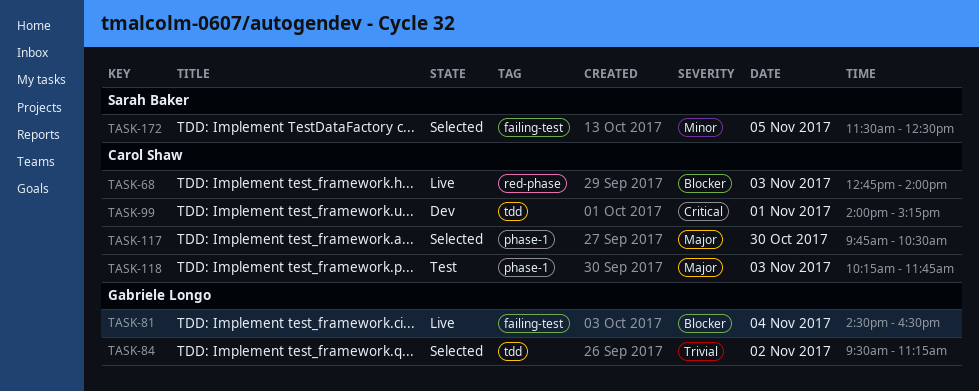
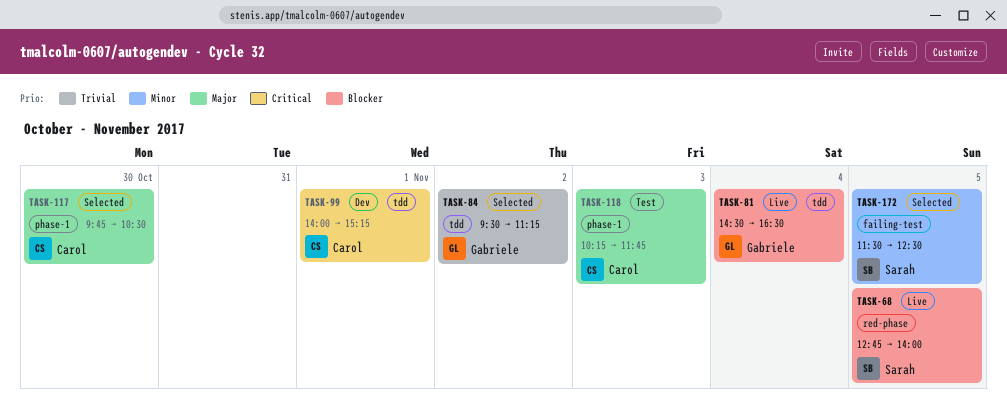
TASK-68, owner: Carol Shaw -> Sarah Baker
TASK-68, day: Nov 3 -> Nov 5
TASK-81, label: failing-test -> tdd

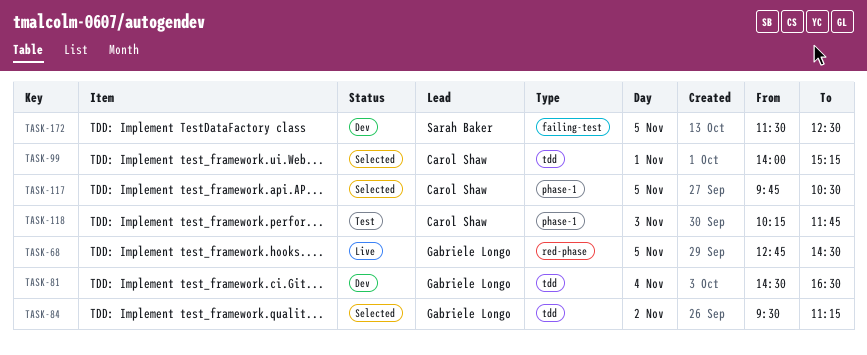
TASK-68, owner: Sarah Baker -> Gabriele Longo
TASK-68, ends: 14:00 -> 14:30
TASK-81, status: Live -> Dev
TASK-99, status: Dev -> Selected
TASK-117, day: Oct 30 -> Nov 5
TASK-172, status: Selected -> Dev

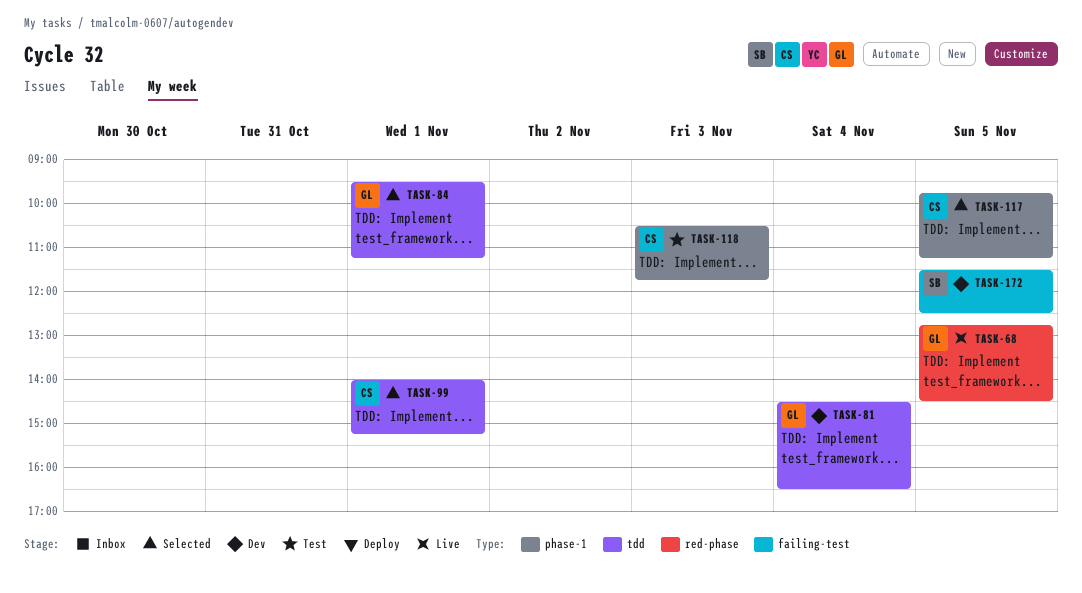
TASK-84, day: Nov 2 -> Nov 1
TASK-117, ends: 10:30 -> 11:15
TASK-118, begins: 10:15 -> 10:30

